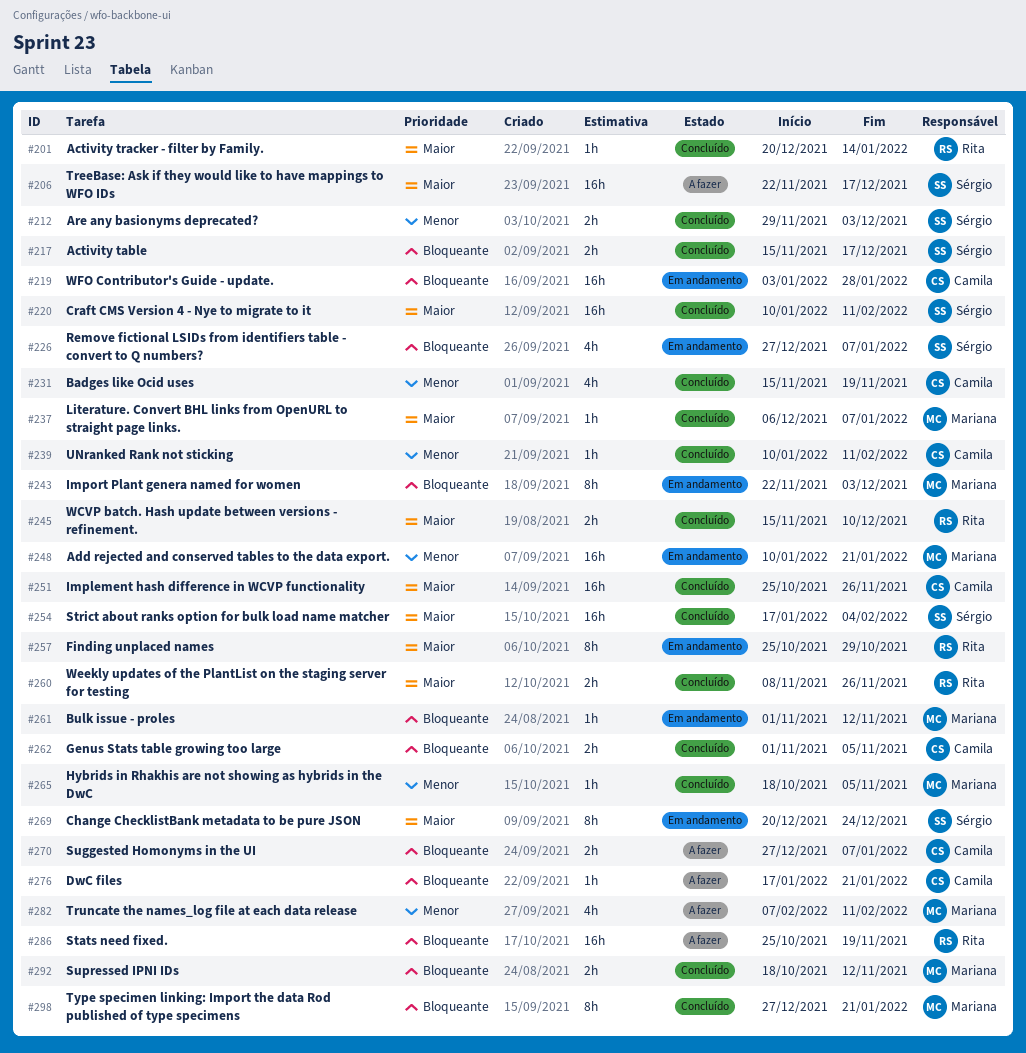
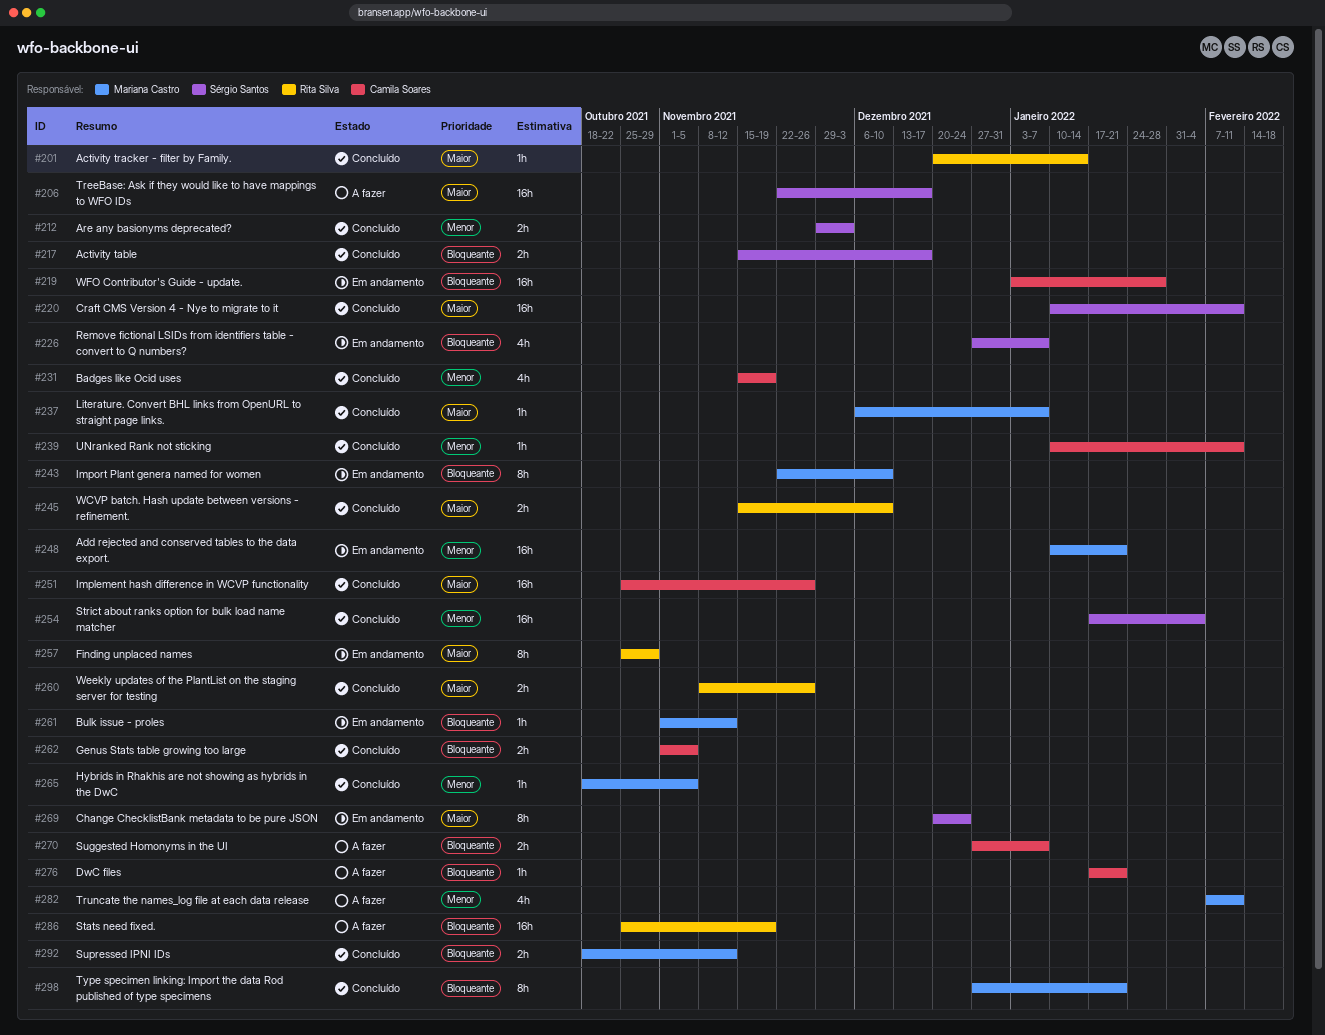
#243, due: Dec 3 -> Dec 10
#254, priority: Maior -> Menor

